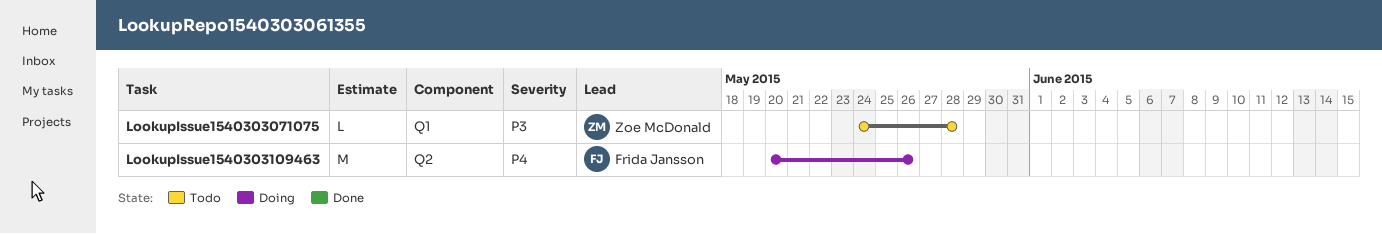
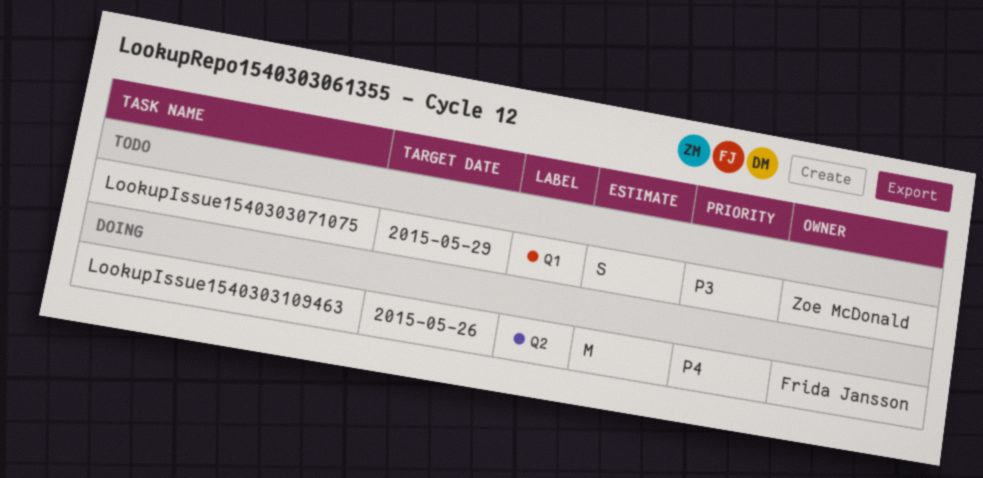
LookupIssue1540303071075, estimate: L -> S
LookupIssue1540303071075, due: May 28 -> May 29

